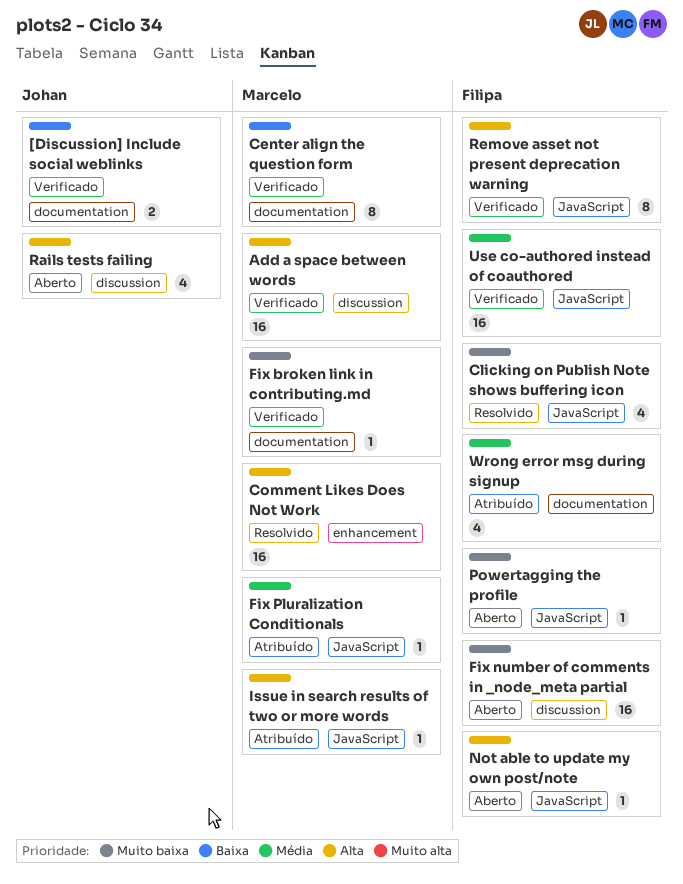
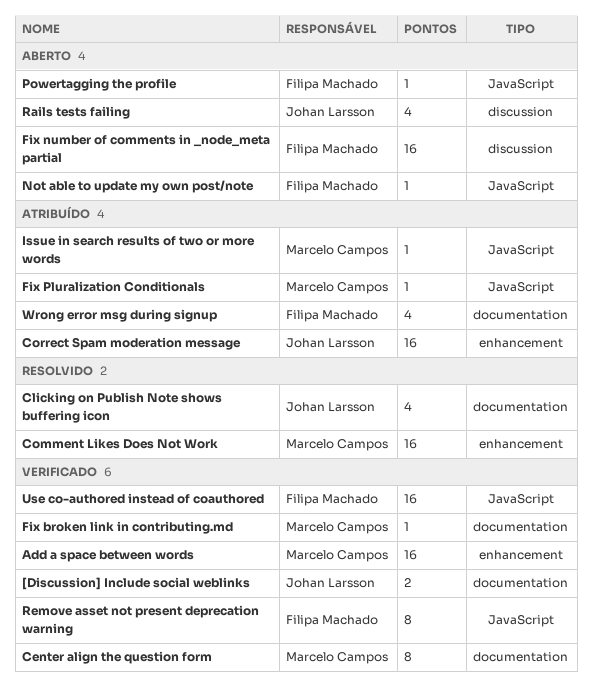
Add a space between words, label: discussion -> enhancement
Clicking on Publish Note shows buffering icon, owner: Filipa Machado -> Johan Larsson
Clicking on Publish Note shows buffering icon, label: JavaScript -> documentation
Correct Spam moderation message: none -> present

